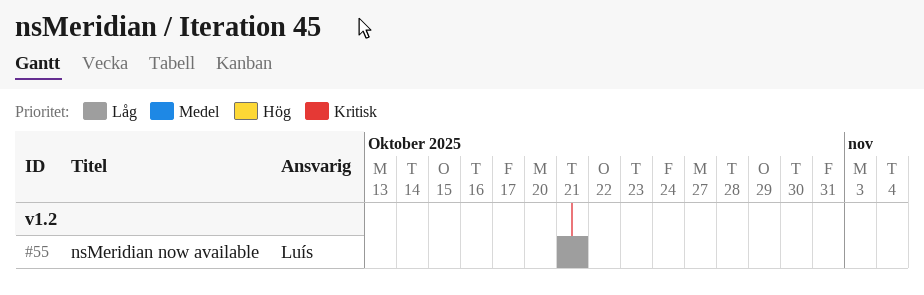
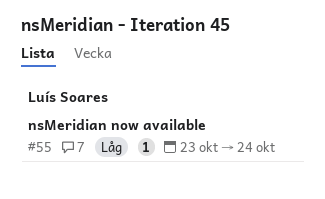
#55, start: Oct 21 -> Oct 23
#55, due: Oct 21 -> Oct 24

